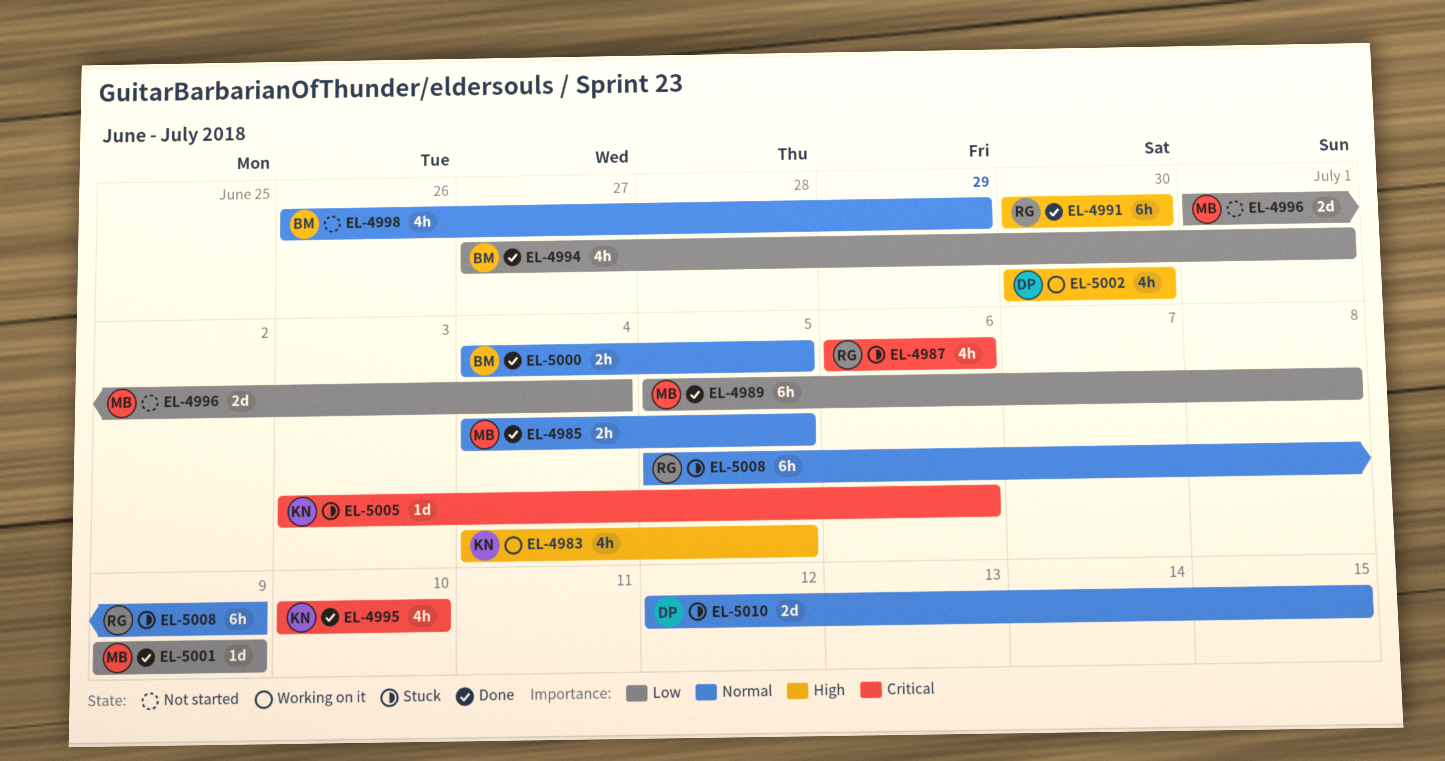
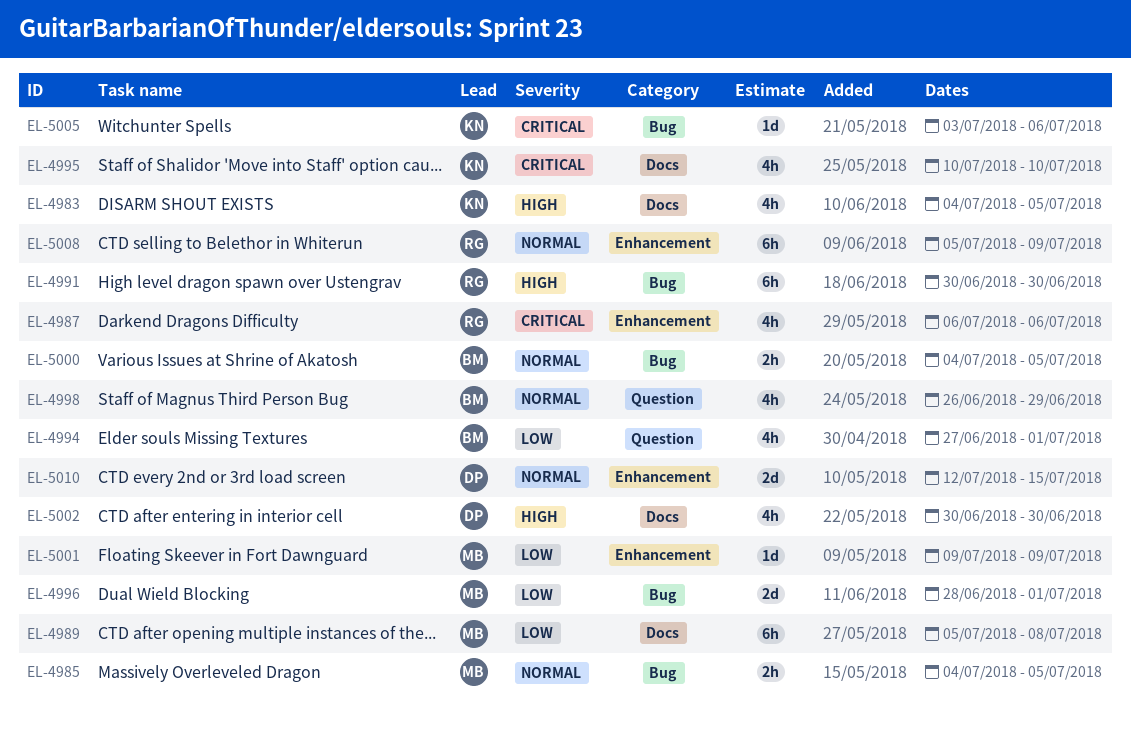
EL-4996, start: Jul 1 -> Jun 28
EL-4996, due: Jul 4 -> Jul 1

